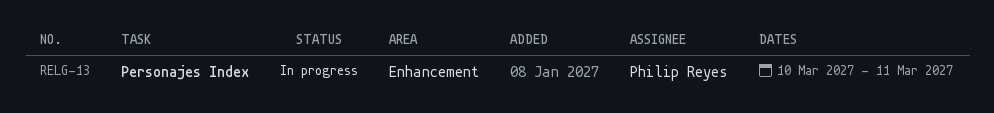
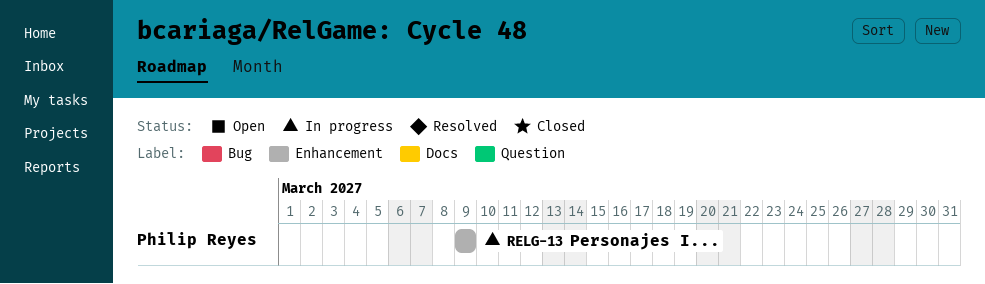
RELG-13, start: Mar 10 -> Mar 9
RELG-13, due: Mar 11 -> Mar 9

